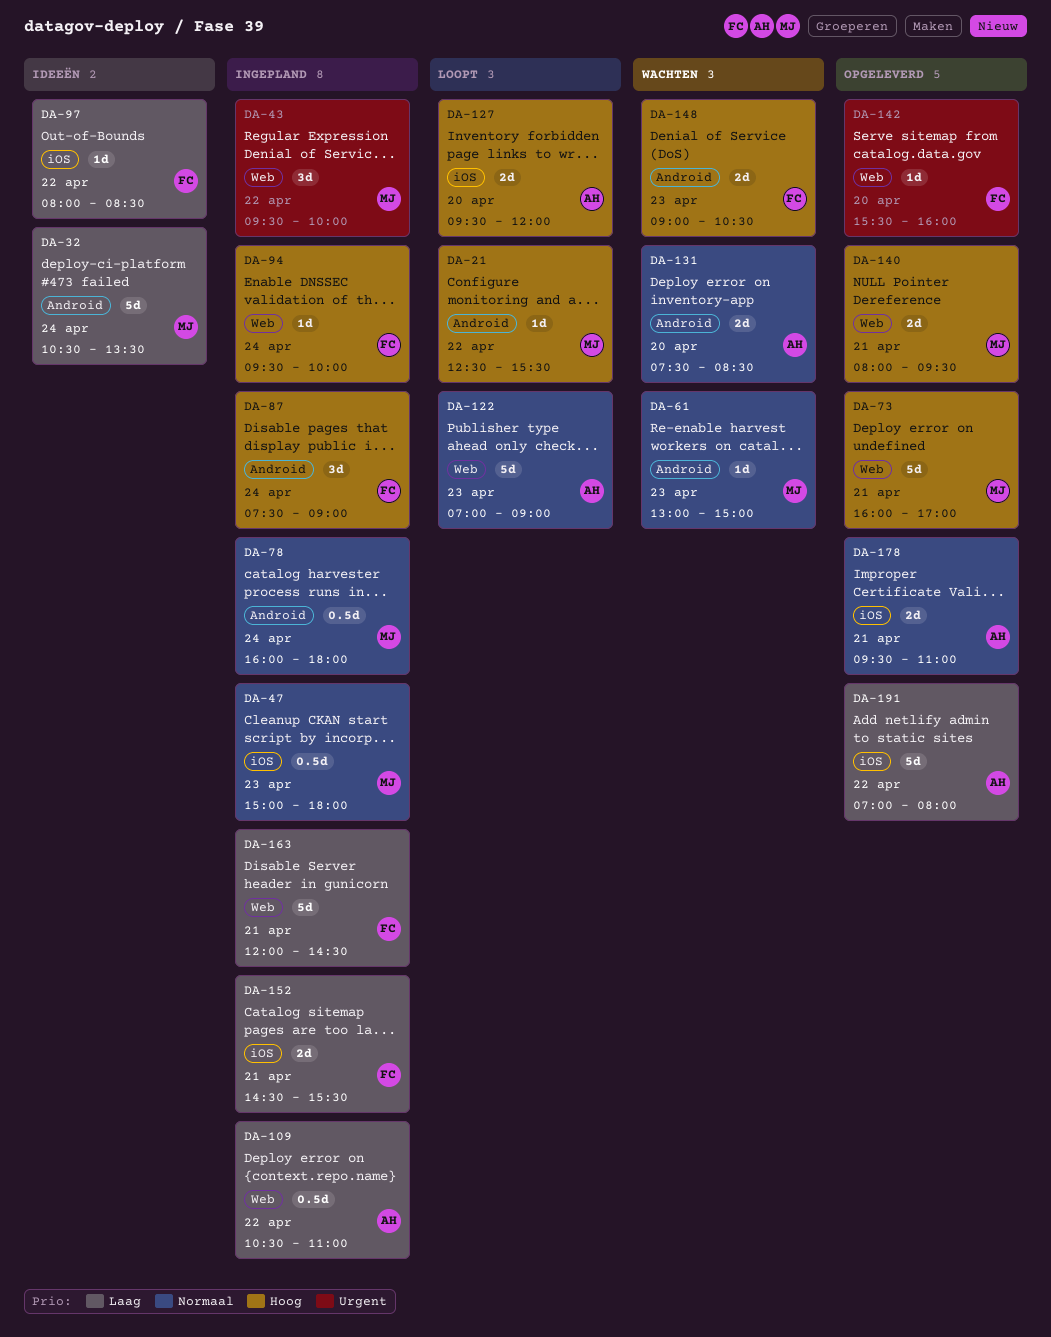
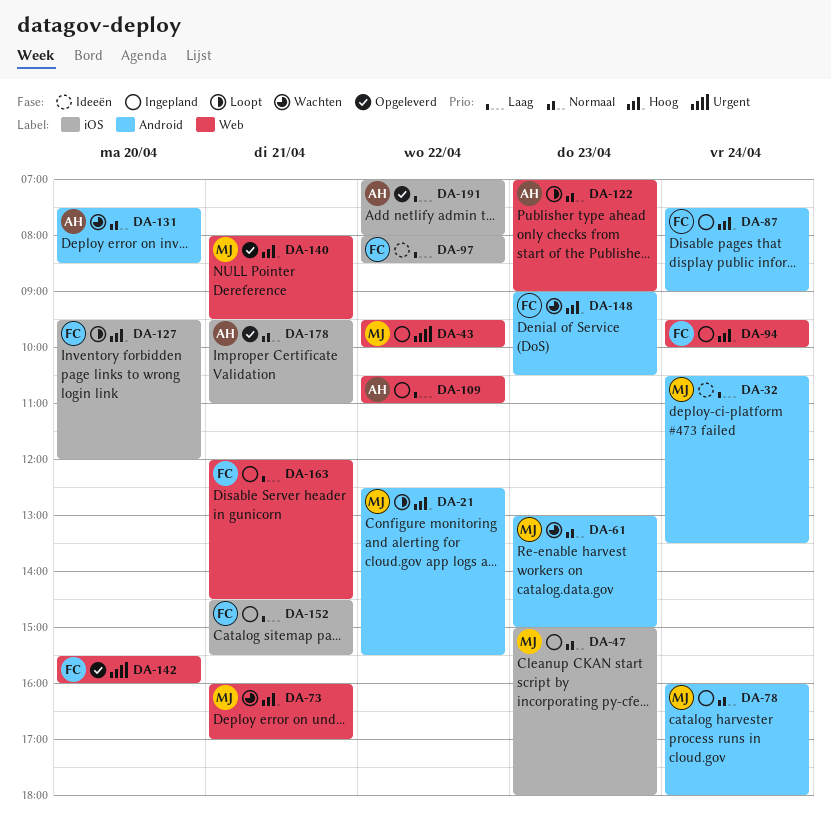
DA-73, status: Opgeleverd -> Wachten
DA-127, owner: AH -> FC

